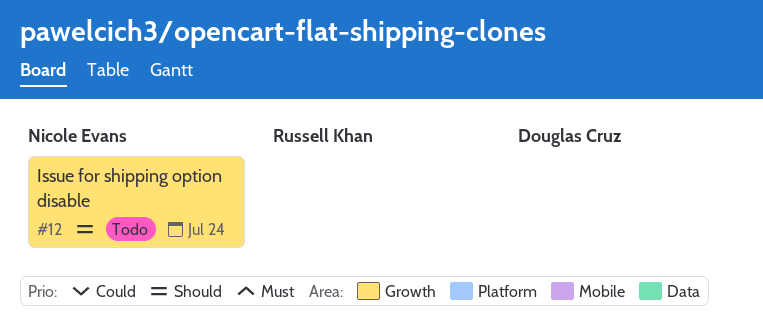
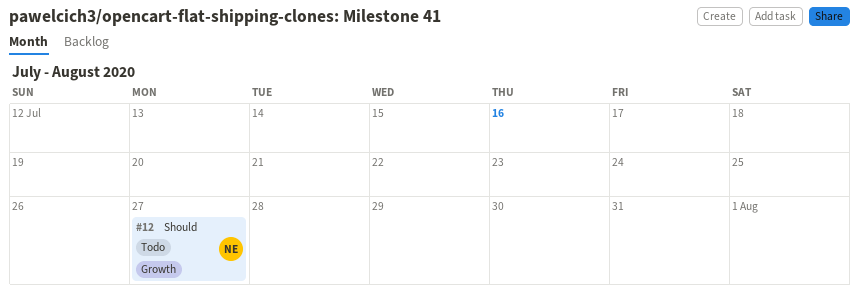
#12, due: Jul 24 -> Jul 27

